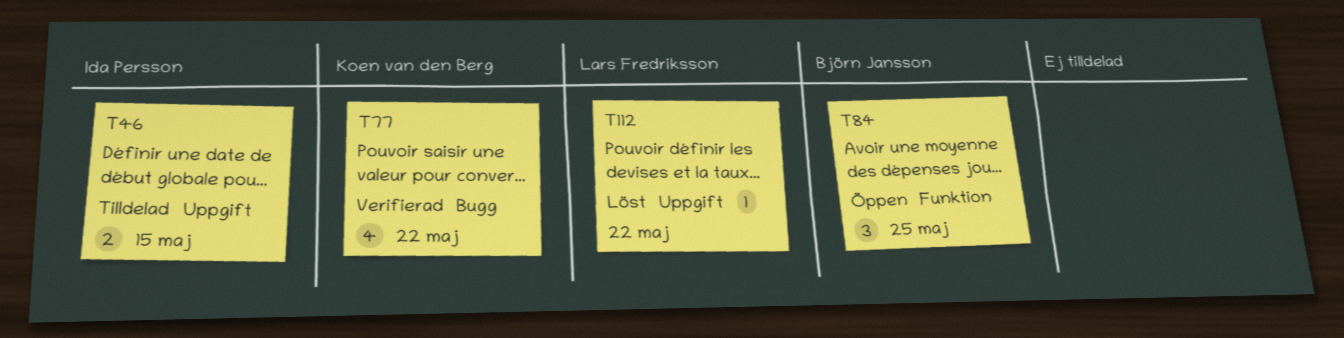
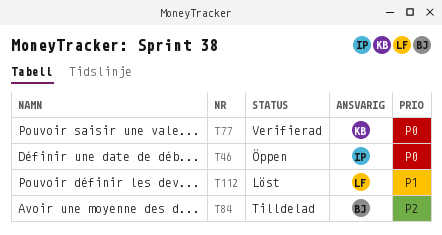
T46, status: Tilldelad -> Öppen
T84, status: Öppen -> Tilldelad

